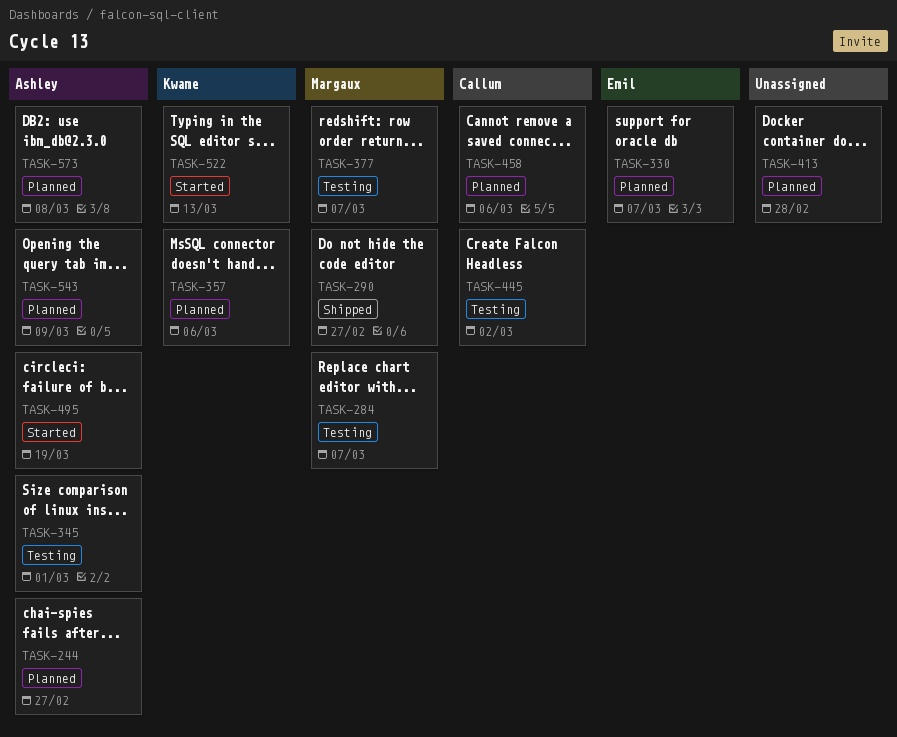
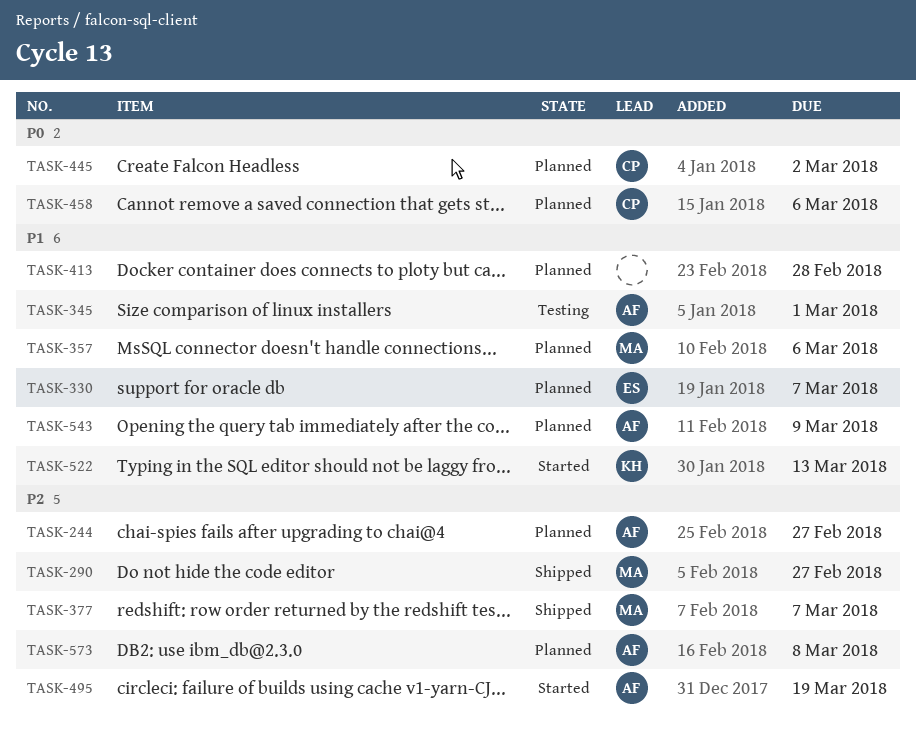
TASK-284: present -> none
TASK-357, owner: Kwame -> Margaux
TASK-377, status: Testing -> Shipped
TASK-445, status: Testing -> Planned

